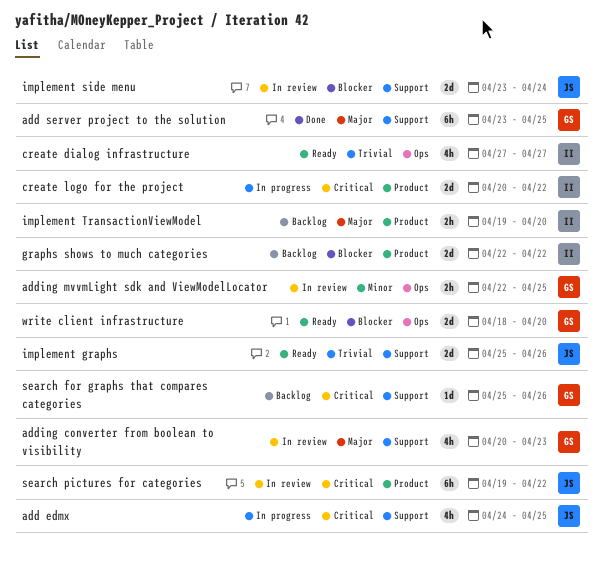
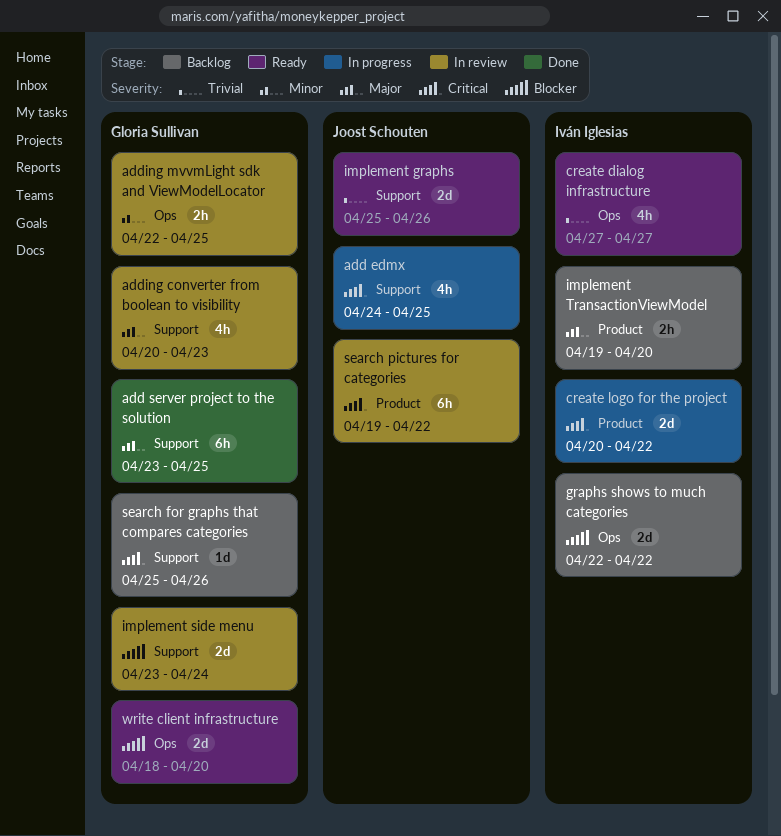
graphs shows to much categories, label: Product -> Ops
implement side menu, owner: Joost Schouten -> Gloria Sullivan

